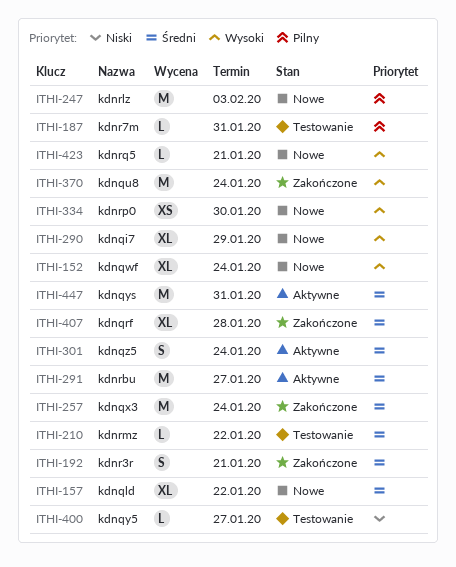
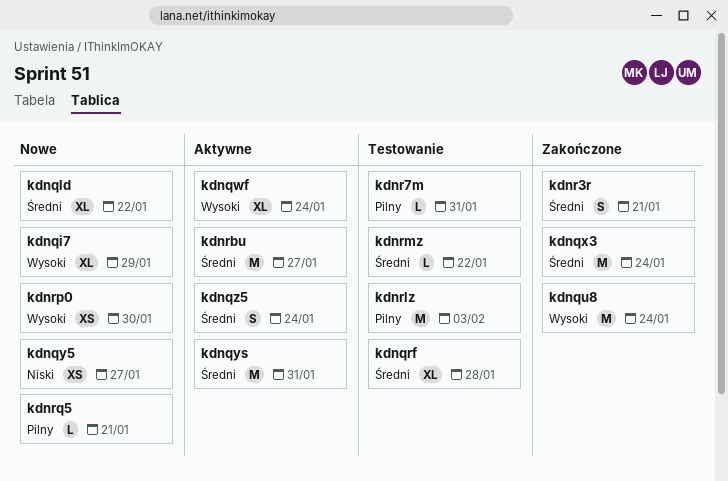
kdnqrf, status: Zakończone -> Testowanie
kdnqwf, status: Nowe -> Aktywne
kdnqy5, status: Testowanie -> Nowe
kdnqy5, estimate: L -> XS
kdnrlz, status: Nowe -> Testowanie
kdnrq5, priority: Wysoki -> Pilny

